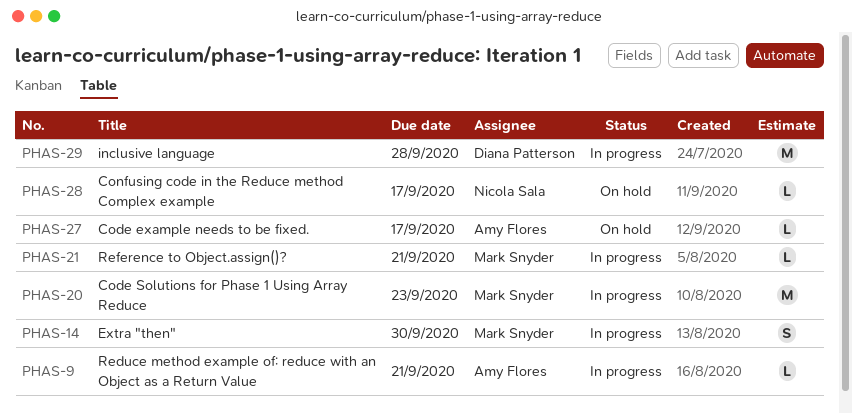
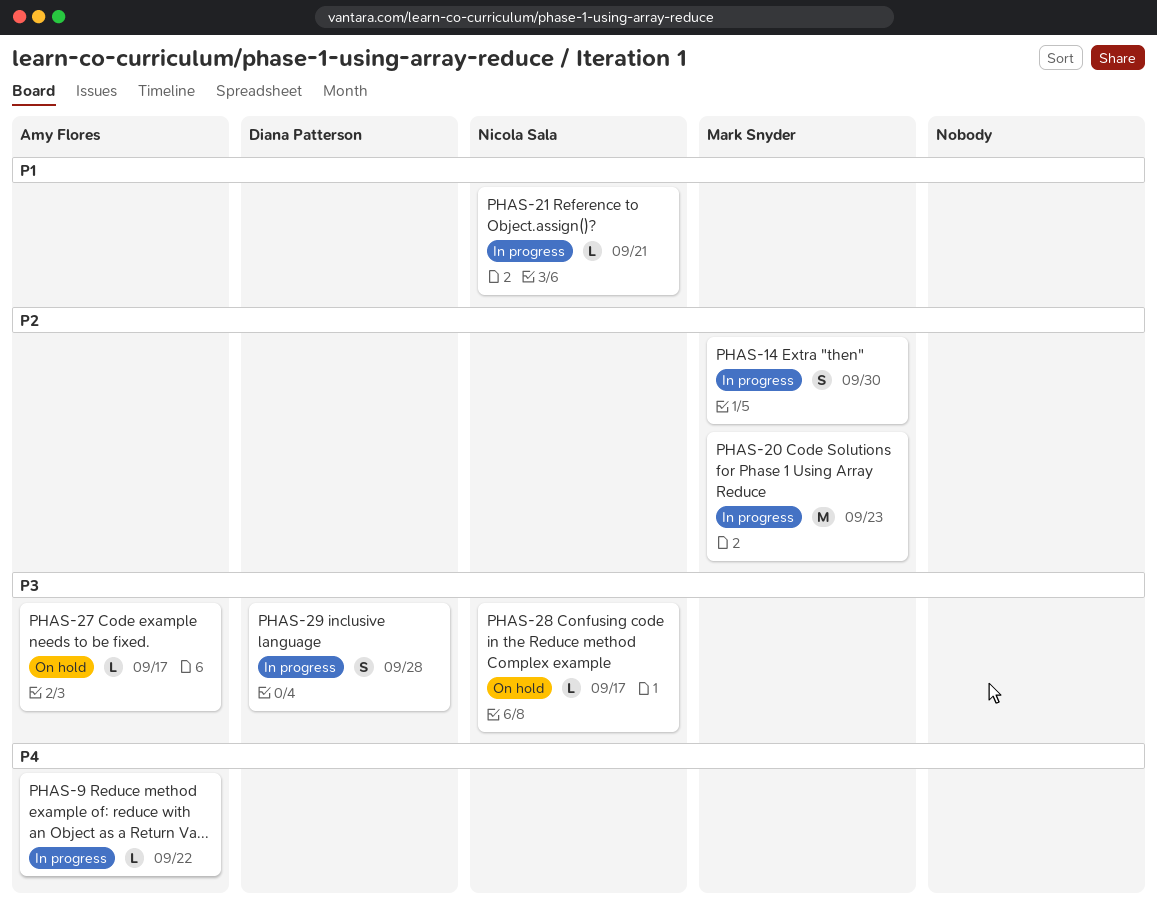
PHAS-9, due: Sep 21 -> Sep 22
PHAS-21, owner: Mark Snyder -> Nicola Sala
PHAS-29, estimate: M -> S

